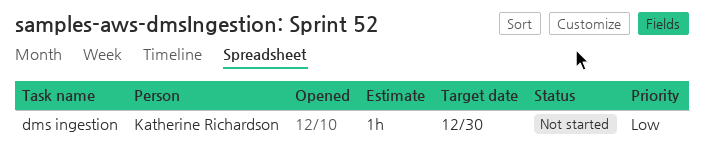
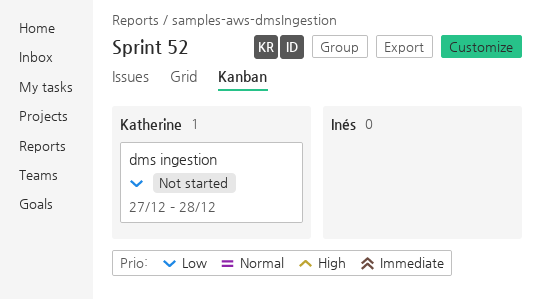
dms ingestion, due: Dec 30 -> Dec 28

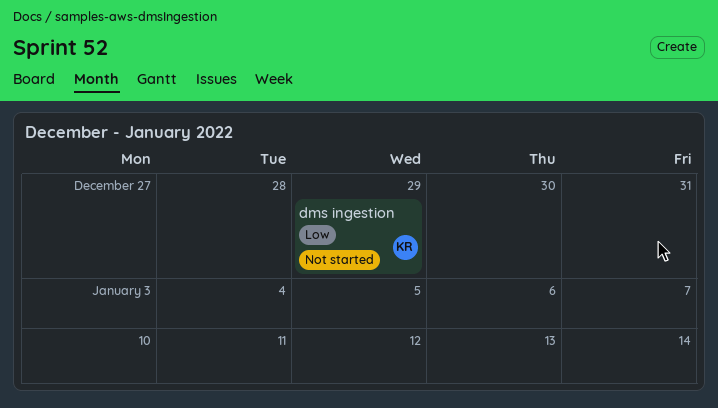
dms ingestion, due: Dec 28 -> Dec 29

